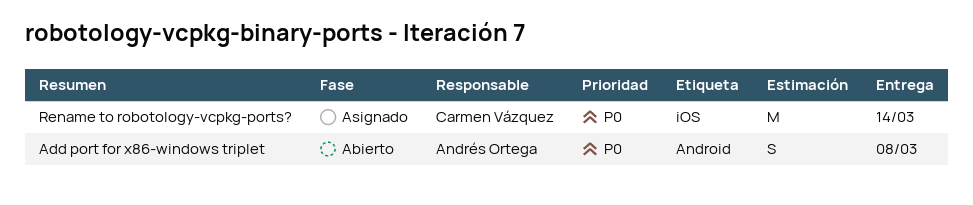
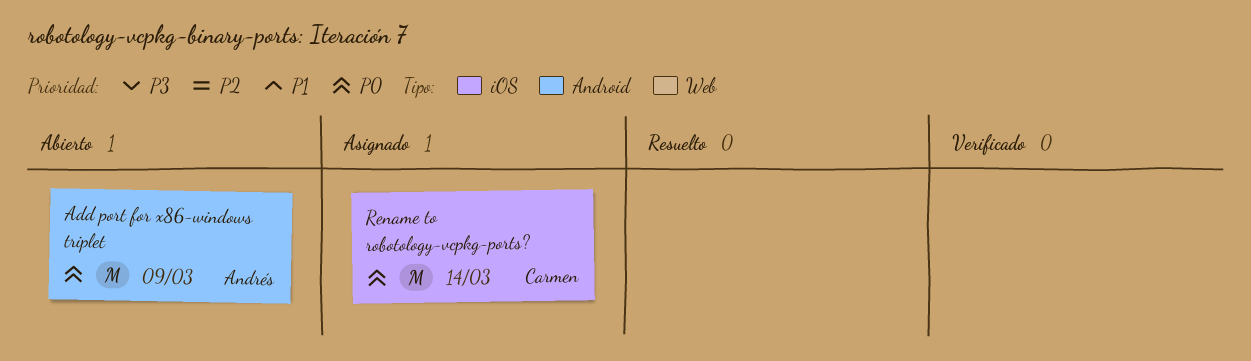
Add port for x86-windows triplet, estimate: S -> M
Add port for x86-windows triplet, due: Mar 8 -> Mar 9

